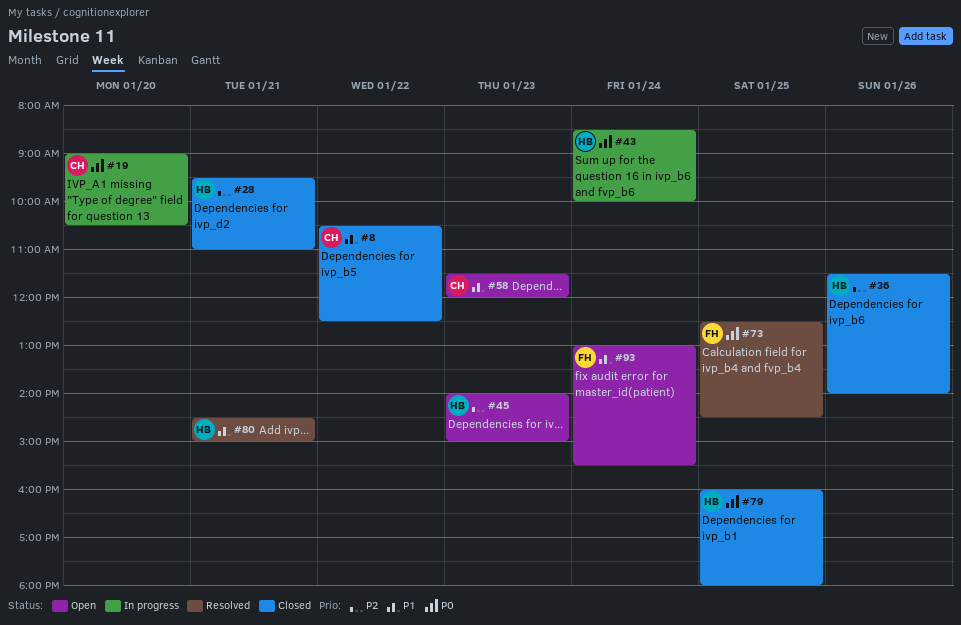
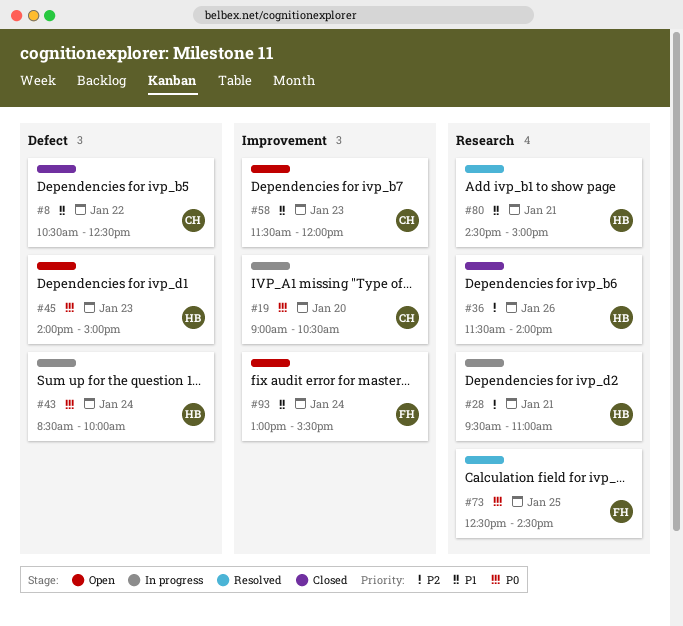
#28, status: Closed -> In progress
#45, priority: P2 -> P0
#79: present -> none

